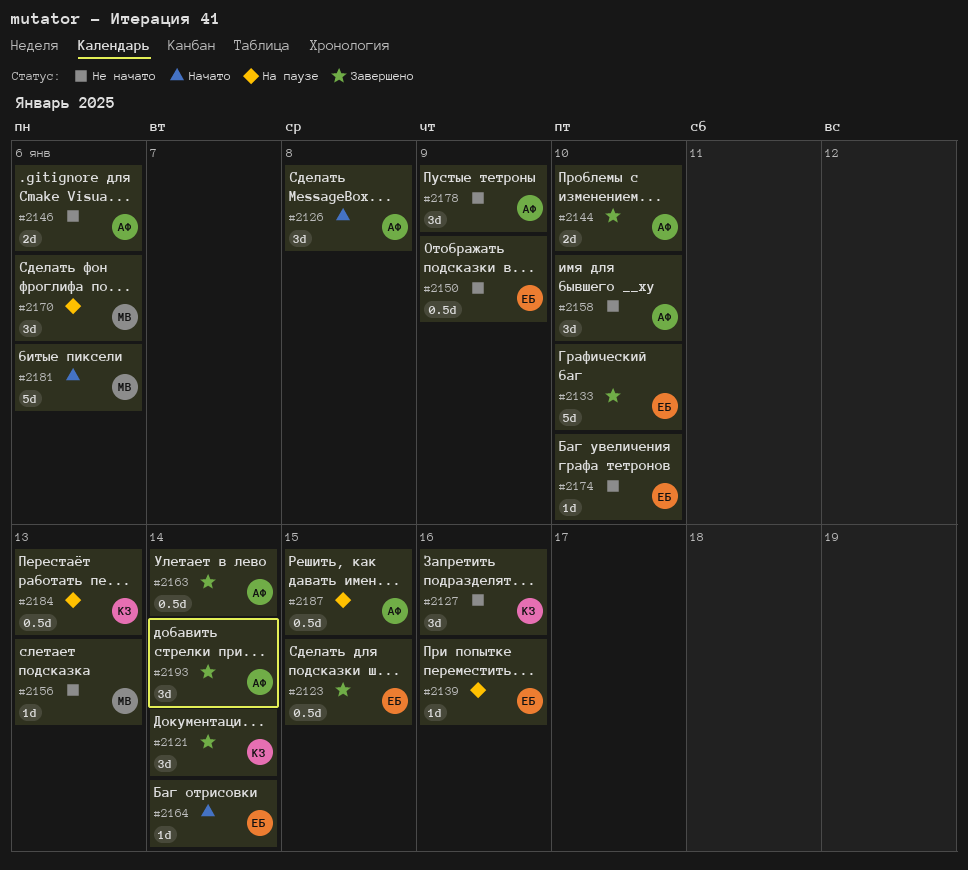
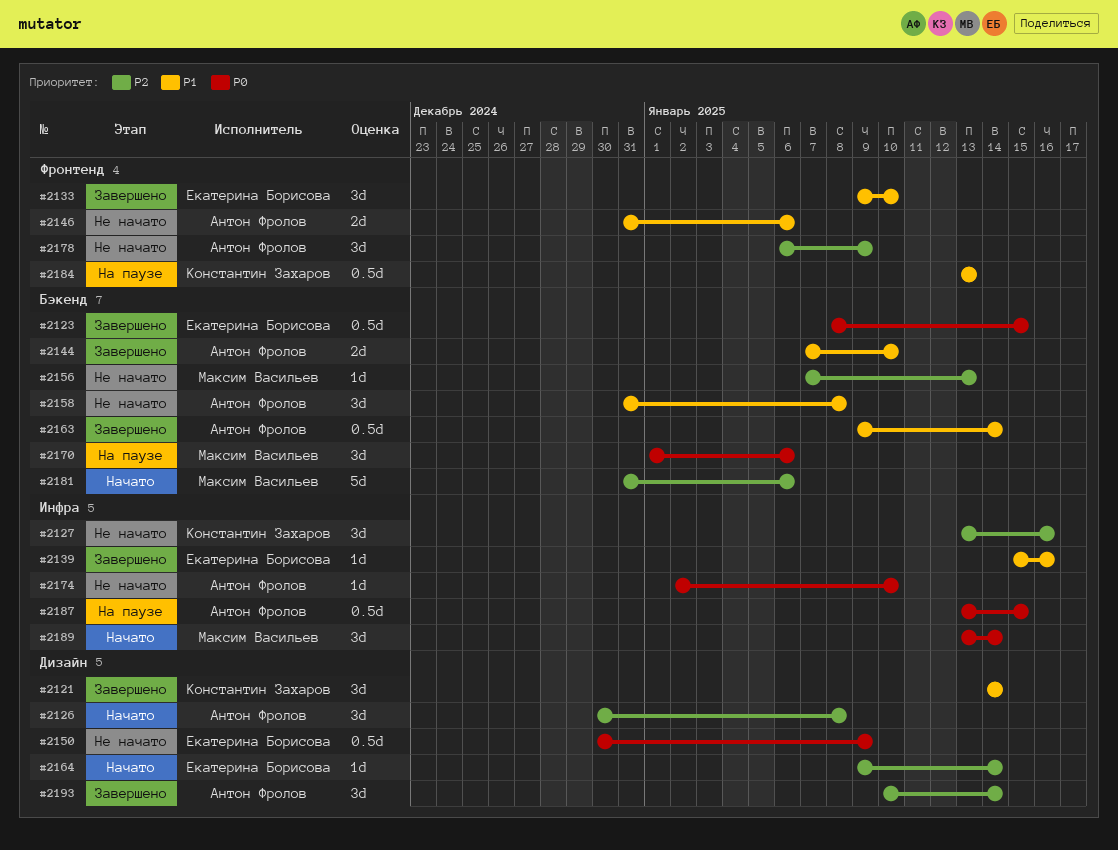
#2133, estimate: 5d -> 3d
#2139, status: На паузе -> Завершено
#2158, due: Jan 10 -> Jan 8
#2174, owner: Екатерина Борисова -> Антон Фролов
#2189: none -> present

